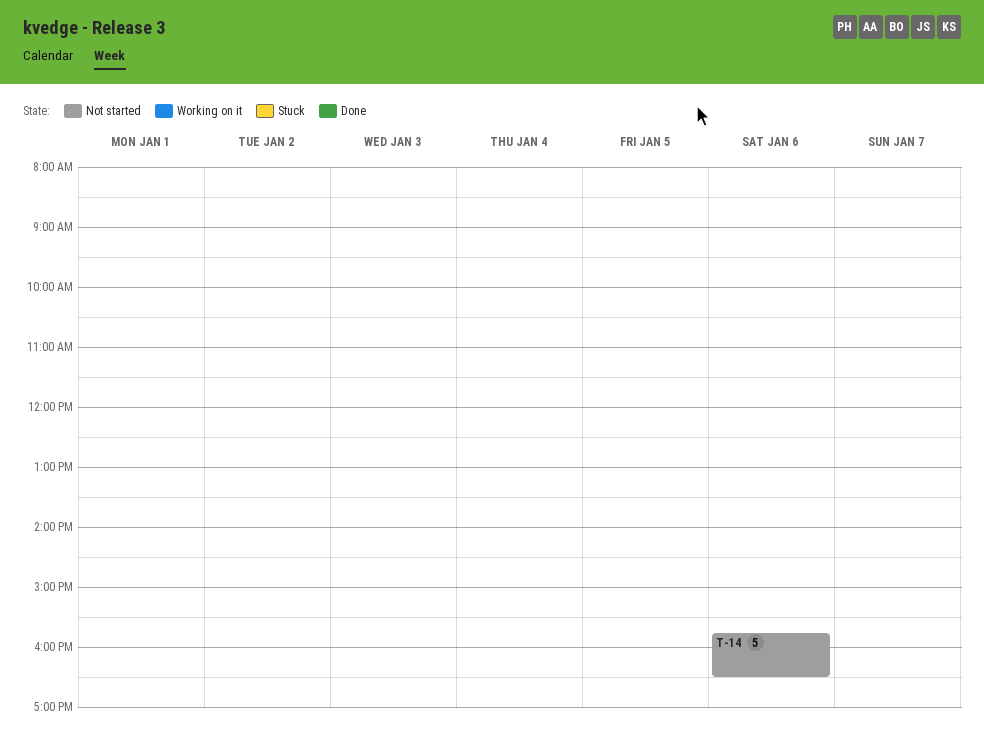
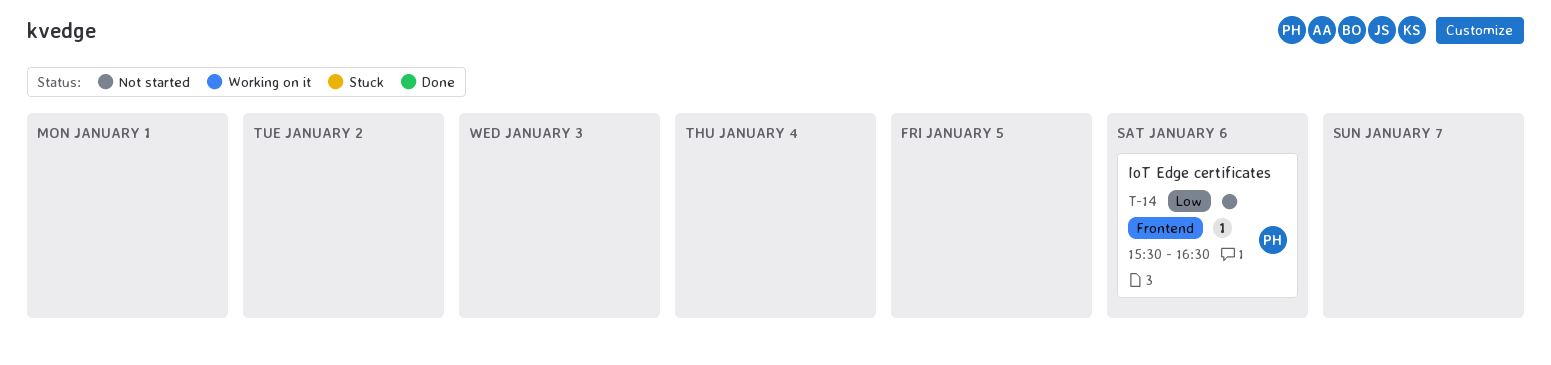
T-14, estimate: 5 -> 1
T-14, begins: 15:45 -> 15:30

